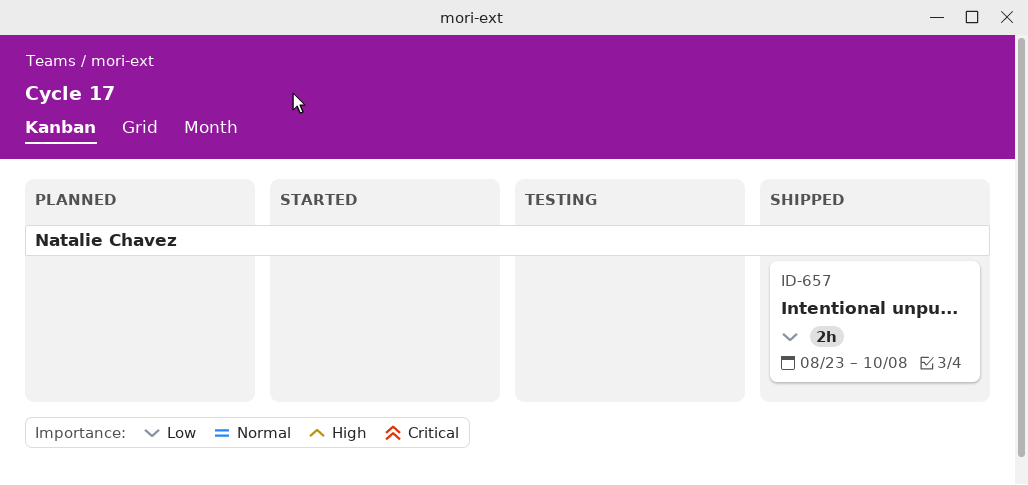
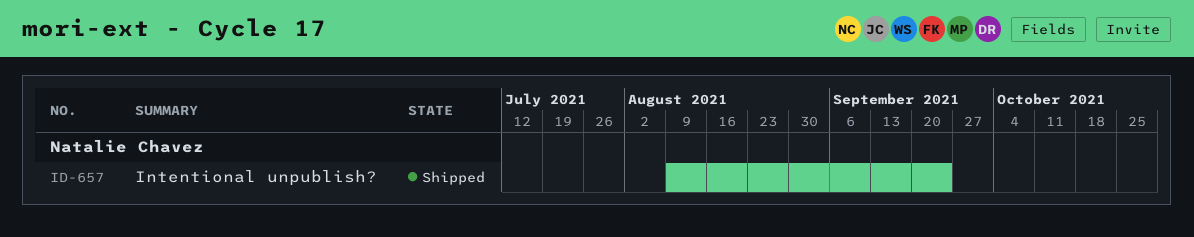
ID-657, start: Aug 23 -> Aug 9
ID-657, due: Oct 8 -> Sep 24

